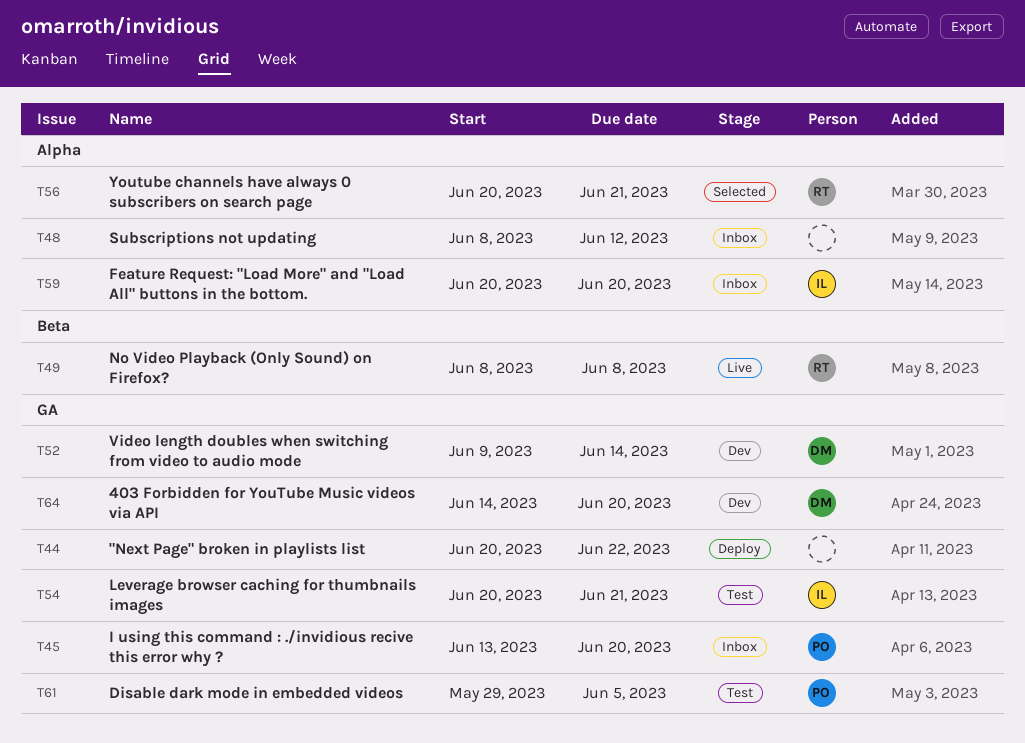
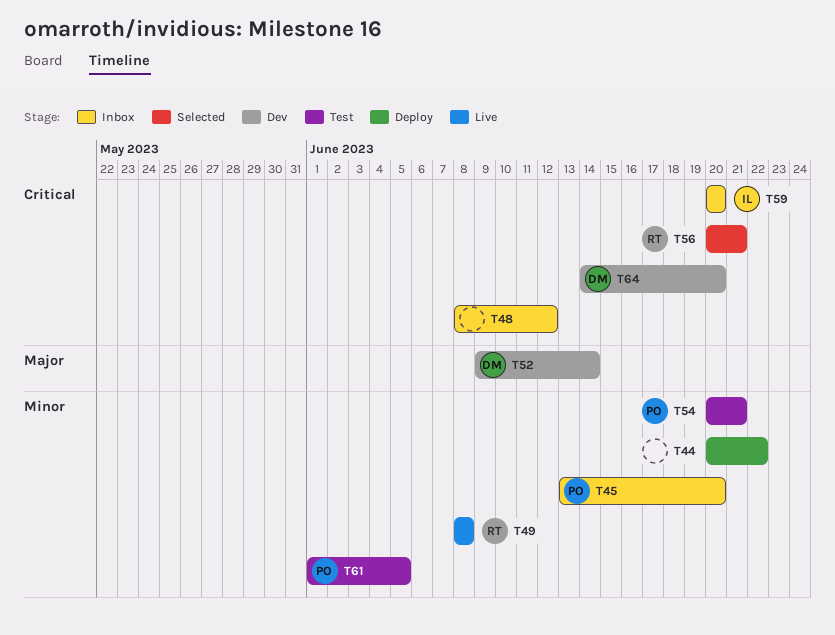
T54, owner: IL -> PO
T61, start: May 29 -> Jun 1

